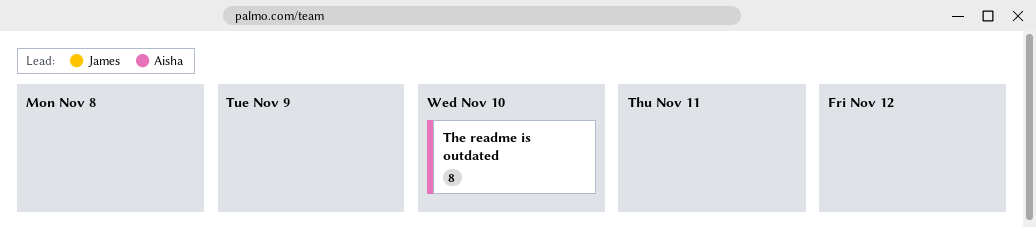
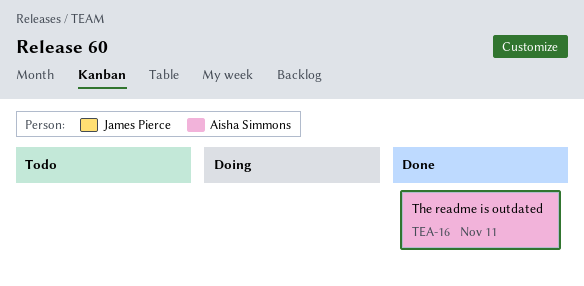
The readme is outdated, due: Nov 10 -> Nov 11

